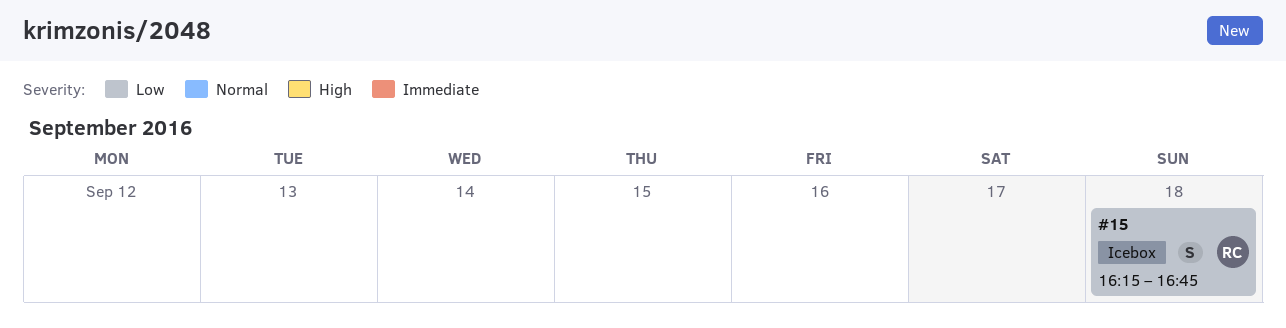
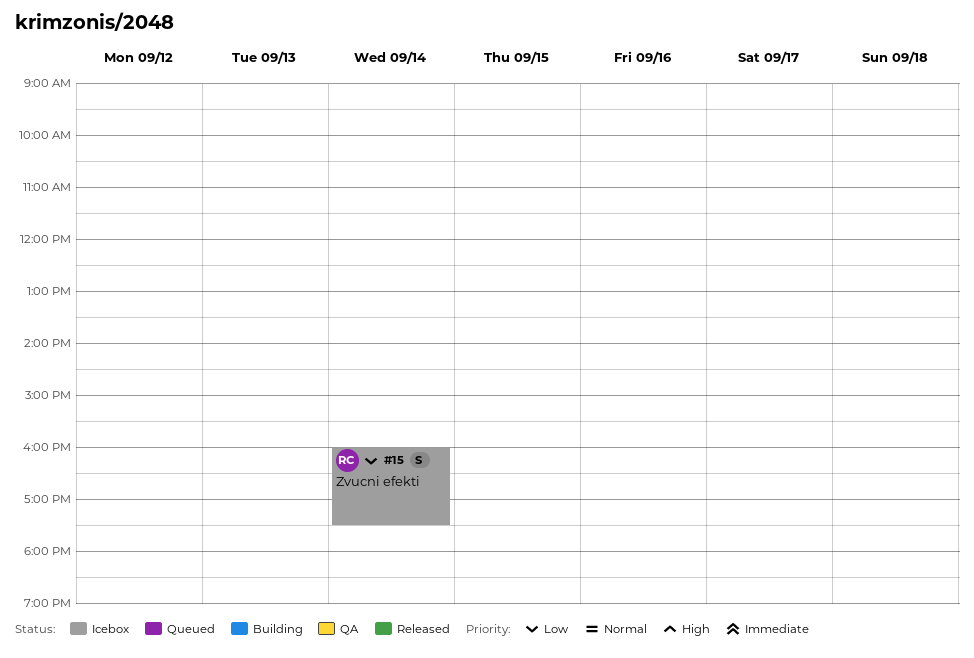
#15, day: Sep 18 -> Sep 14
#15, begins: 16:15 -> 16:00
#15, ends: 16:45 -> 17:30

